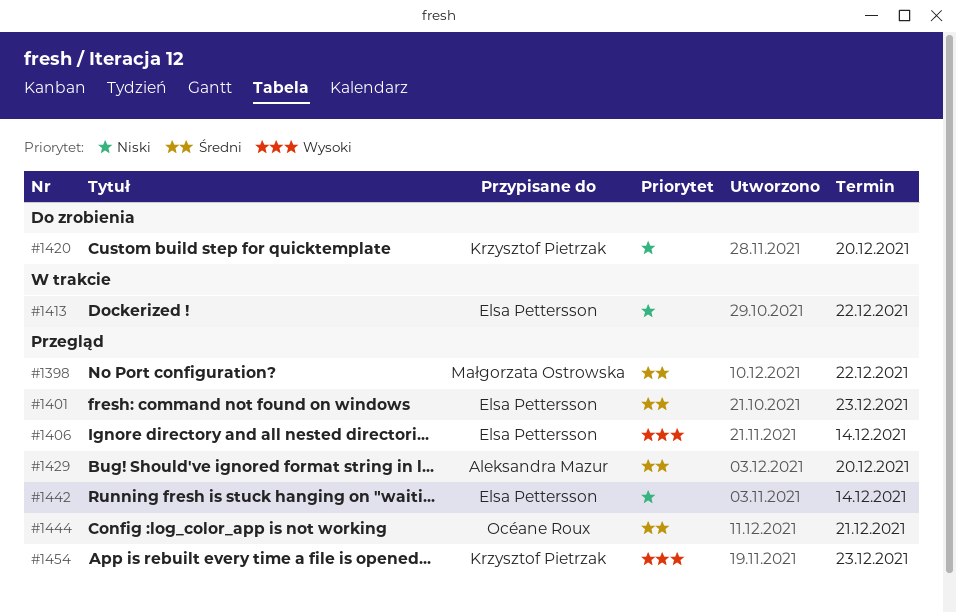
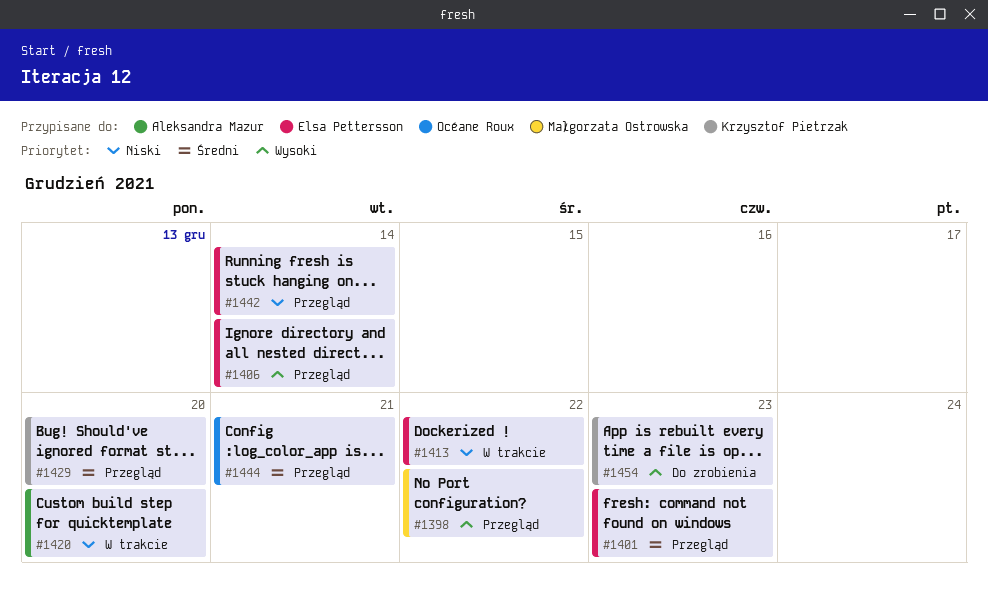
#1398, priority: Średni -> Wysoki
#1420, status: Do zrobienia -> W trakcie
#1420, owner: Krzysztof Pietrzak -> Aleksandra Mazur
#1429, owner: Aleksandra Mazur -> Krzysztof Pietrzak
#1454, status: Przegląd -> Do zrobienia

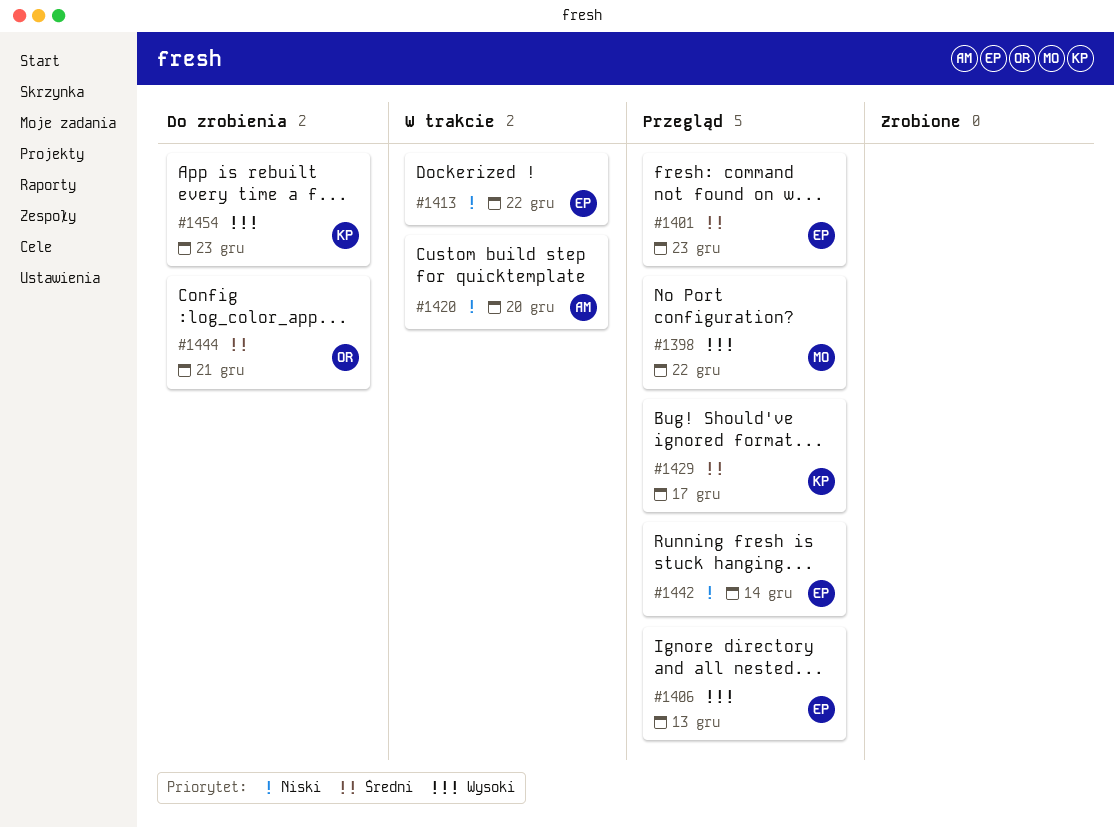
#1406, due: Dec 14 -> Dec 13
#1429, due: Dec 20 -> Dec 17
#1444, status: Przegląd -> Do zrobienia

